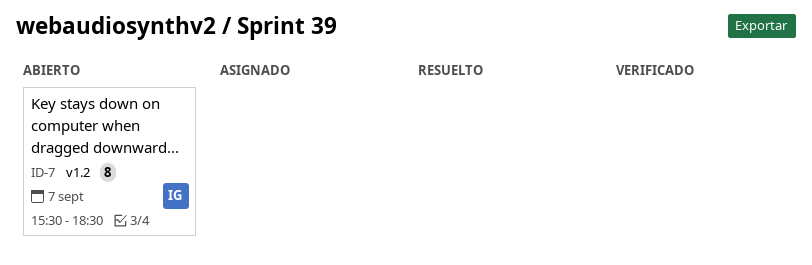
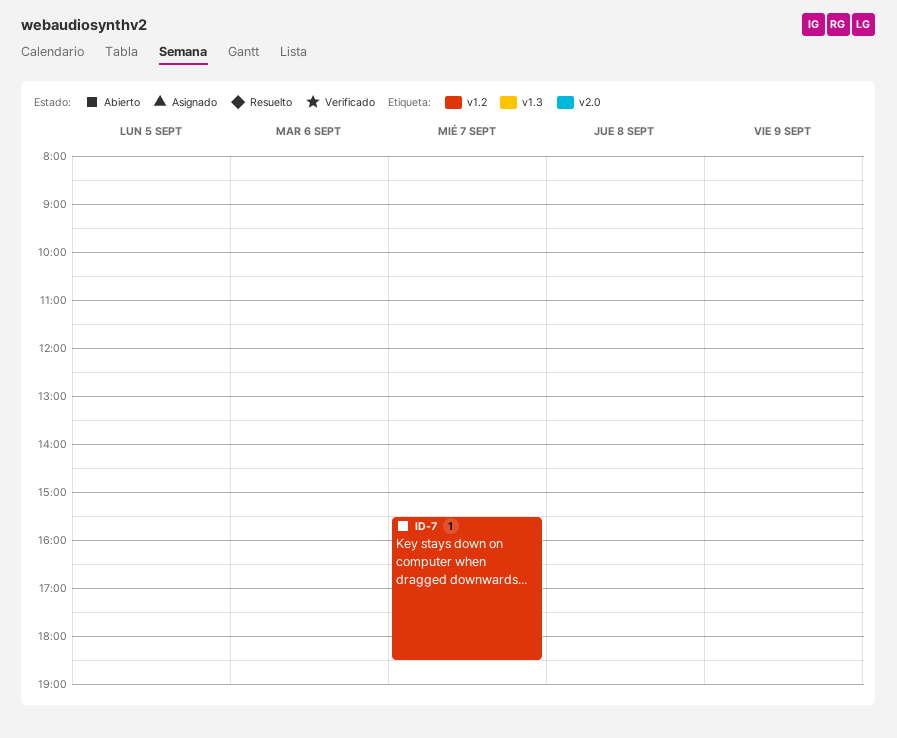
ID-7, estimate: 8 -> 1

